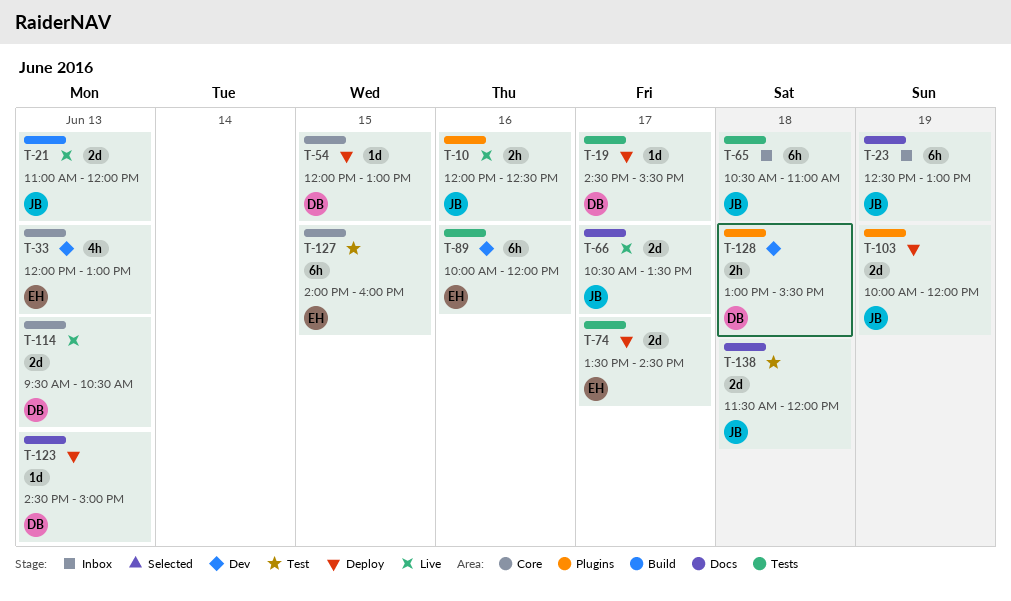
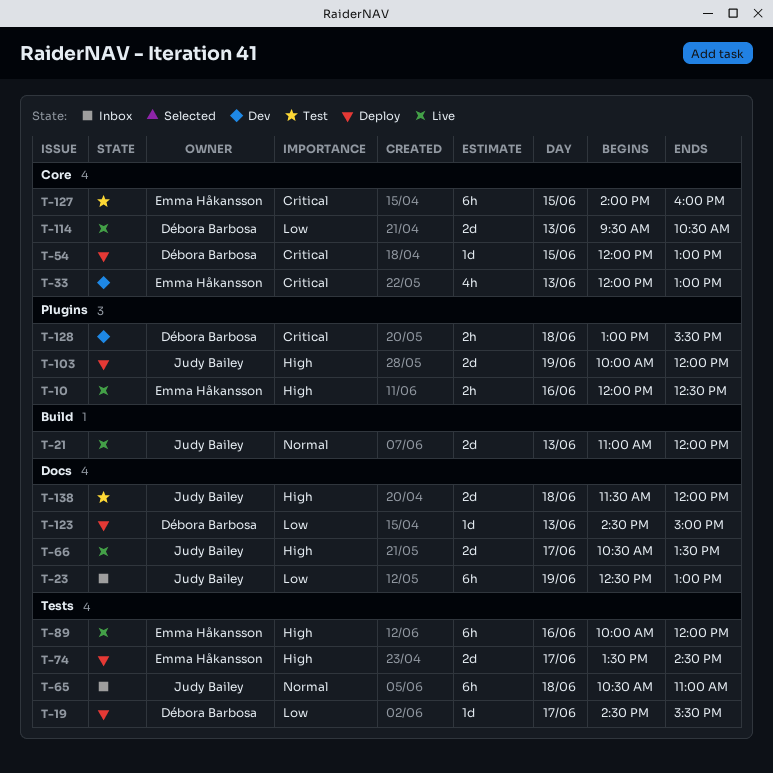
T-10, owner: Judy Bailey -> Emma Håkansson
T-89, status: Dev -> Live

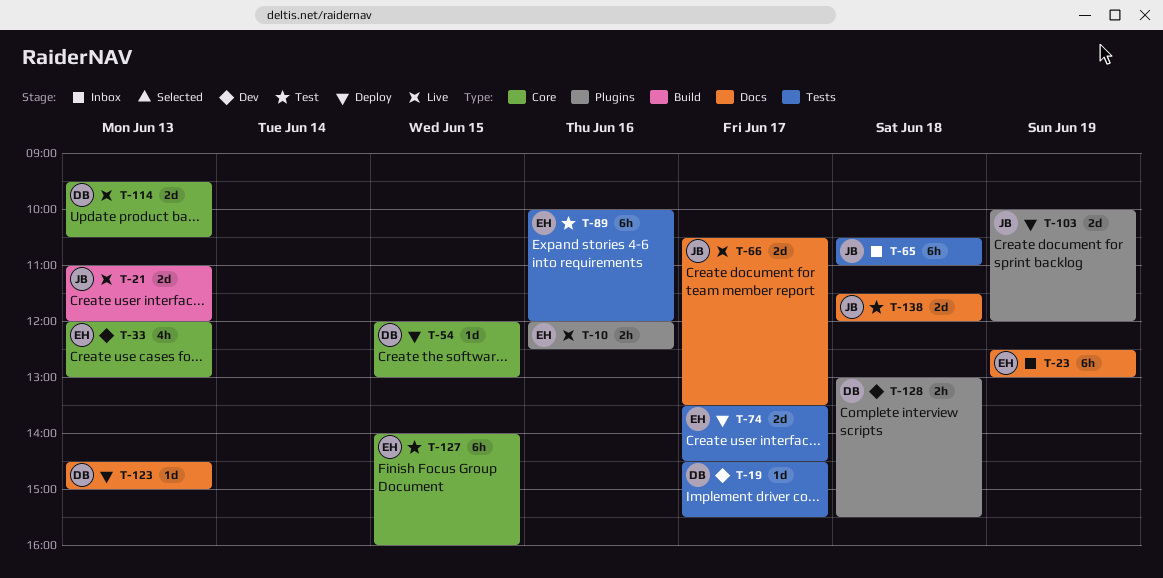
T-19, status: Deploy -> Dev
T-23, owner: Judy Bailey -> Emma Håkansson
T-89, status: Live -> Test

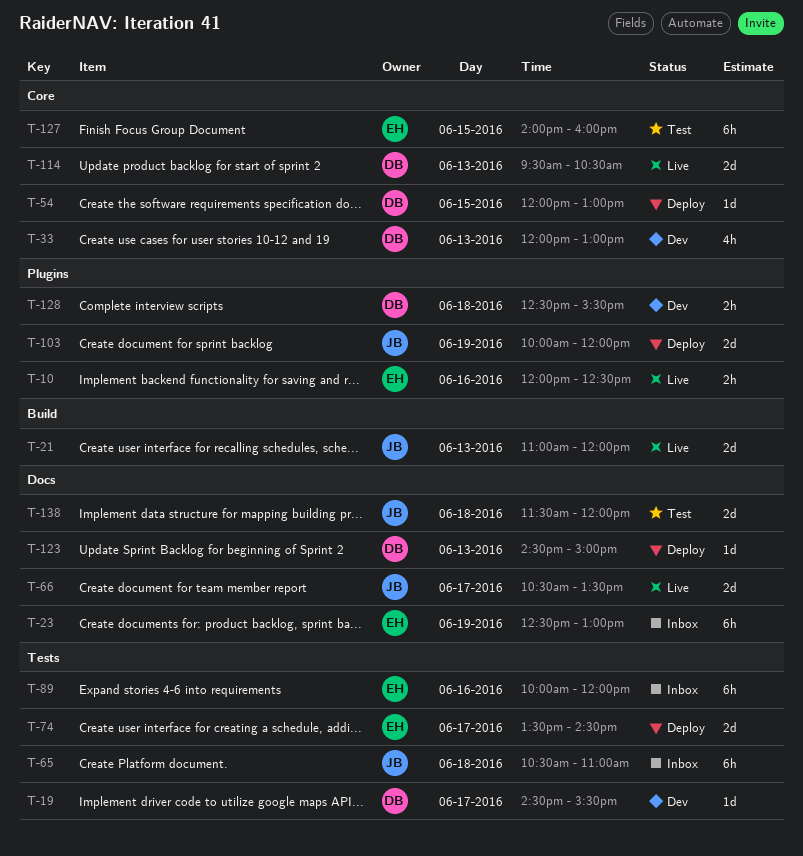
T-33, owner: EH -> DB
T-89, status: Test -> Inbox
T-128, begins: 13:00 -> 12:30

